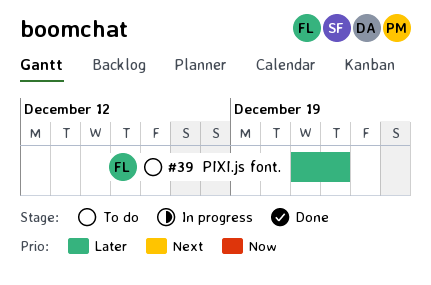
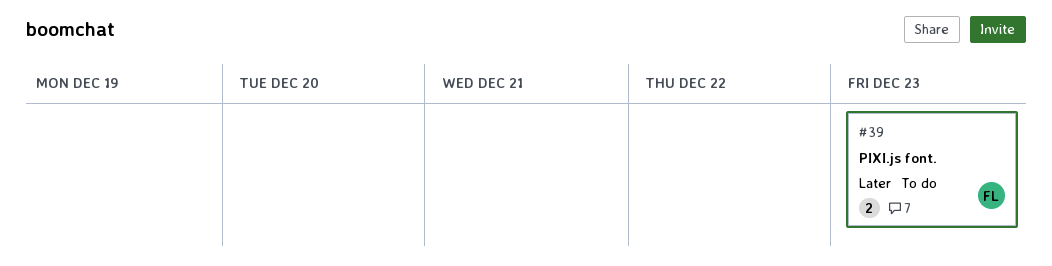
#39, due: Dec 22 -> Dec 23

